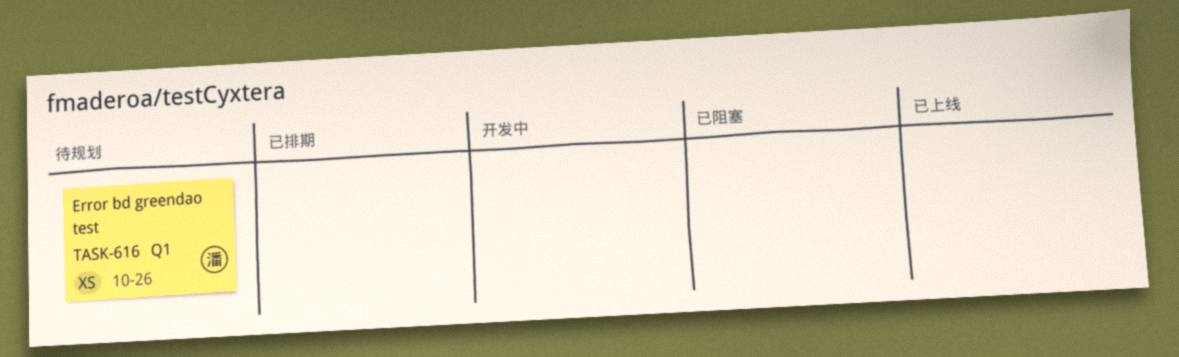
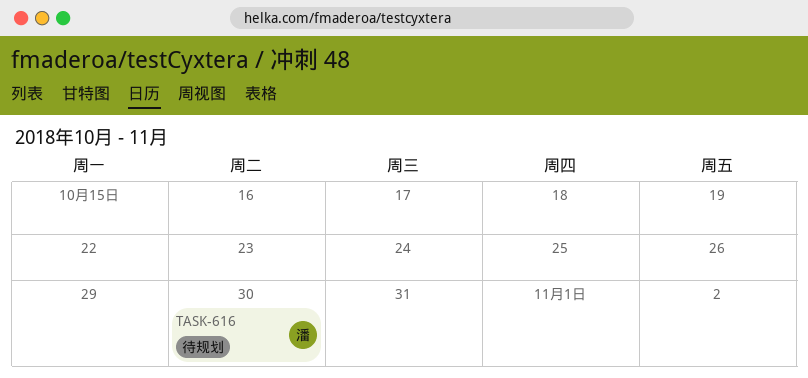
TASK-616, due: Oct 26 -> Oct 30

